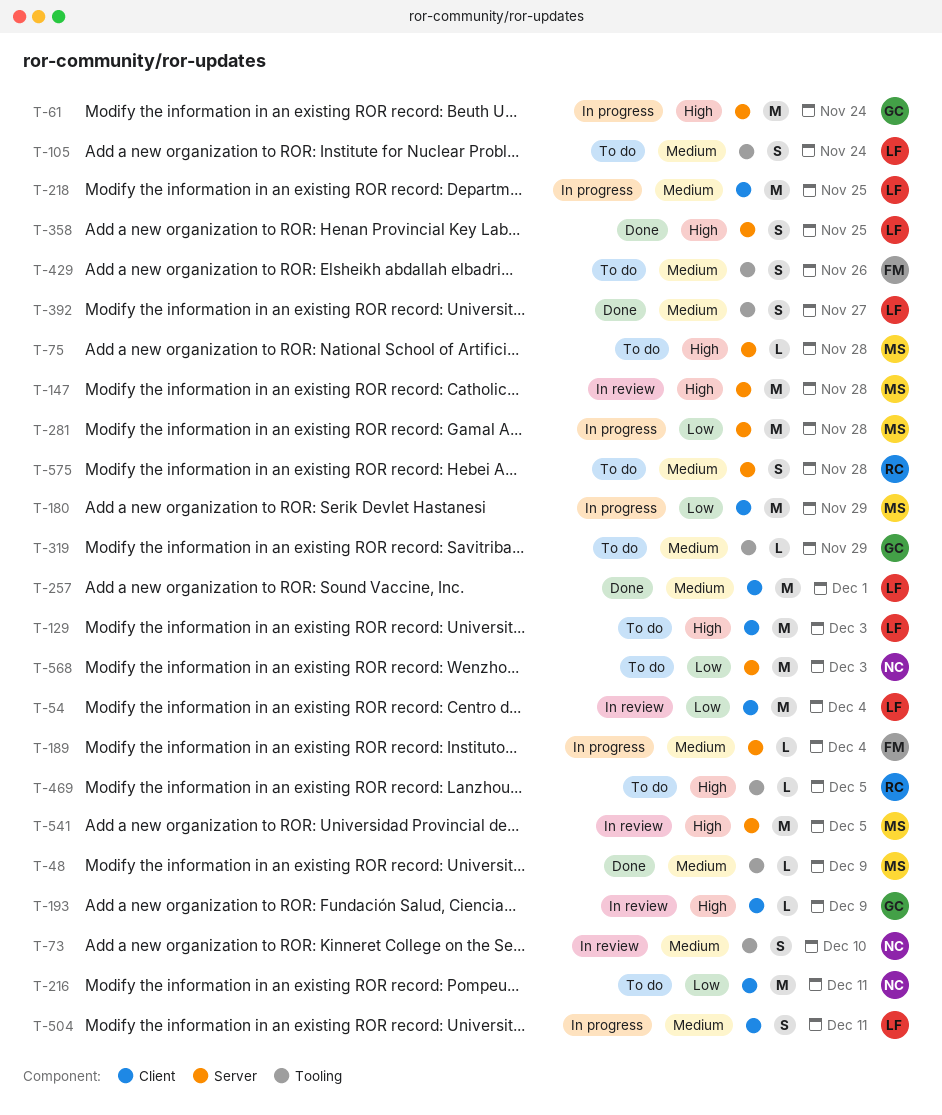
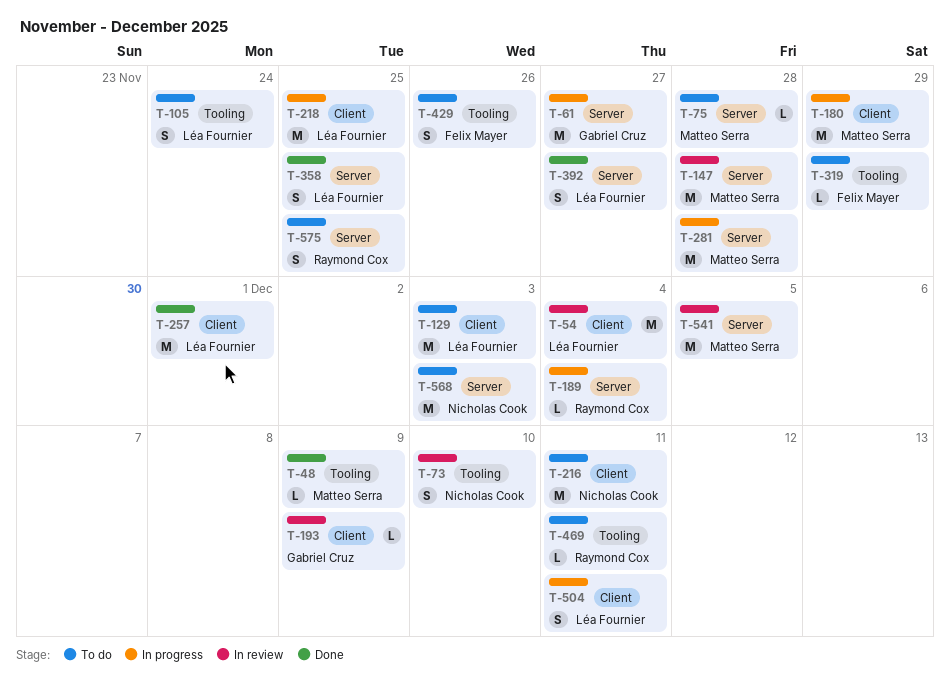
T-61, due: Nov 24 -> Nov 27
T-189, owner: Felix Mayer -> Raymond Cox
T-319, owner: Gabriel Cruz -> Felix Mayer
T-392, label: Tooling -> Server
T-469, due: Dec 5 -> Dec 11
T-575, due: Nov 28 -> Nov 25

